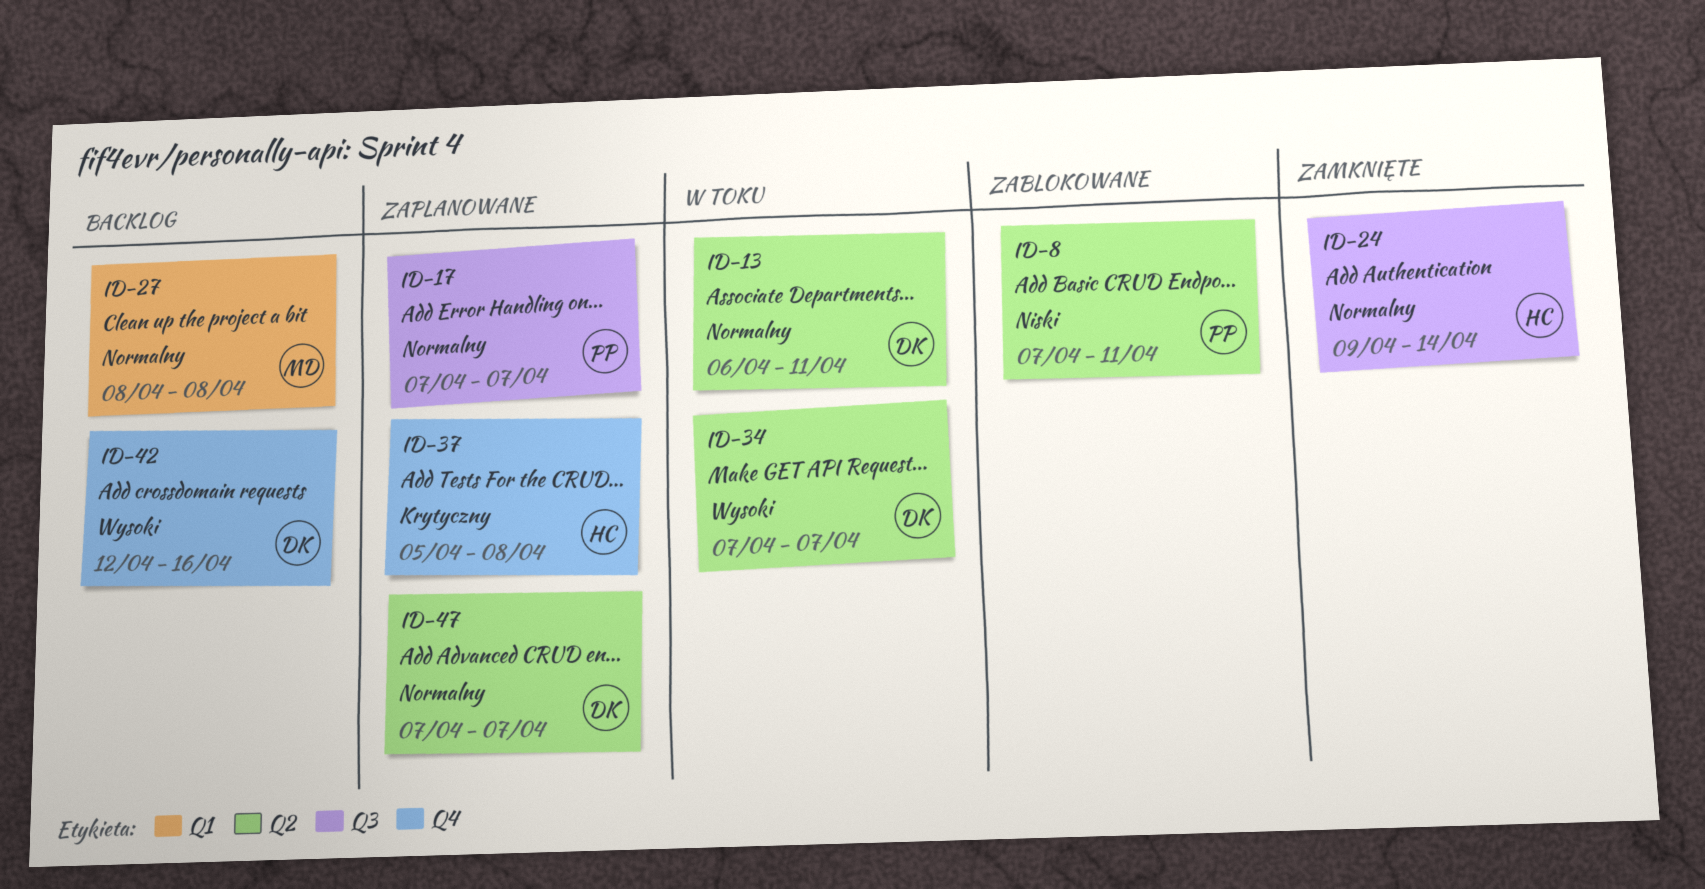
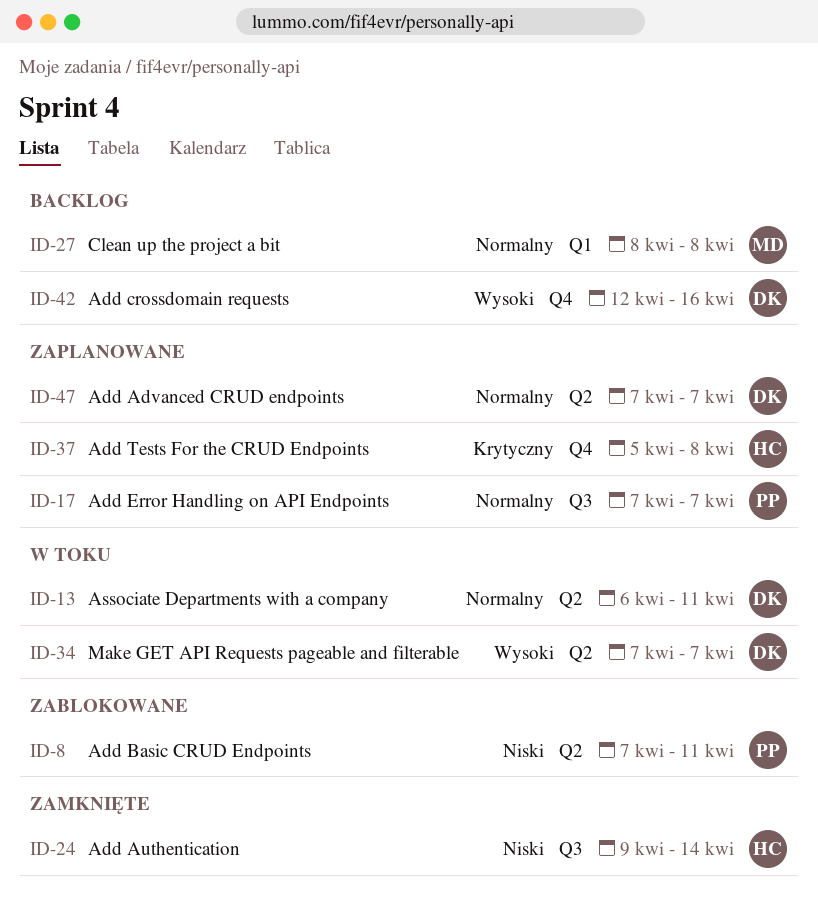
ID-24, priority: Normalny -> Niski

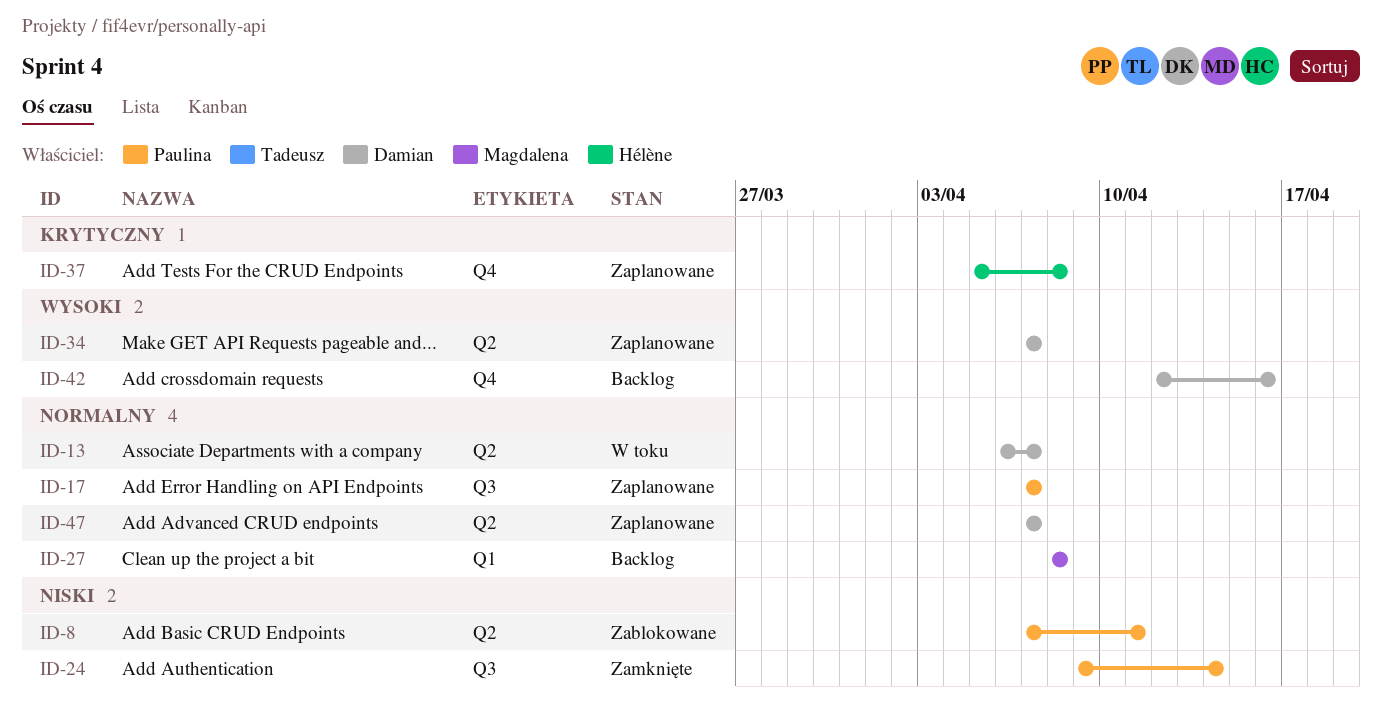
ID-13, due: Apr 11 -> Apr 7
ID-24, owner: Hélène -> Paulina
ID-34, status: W toku -> Zaplanowane

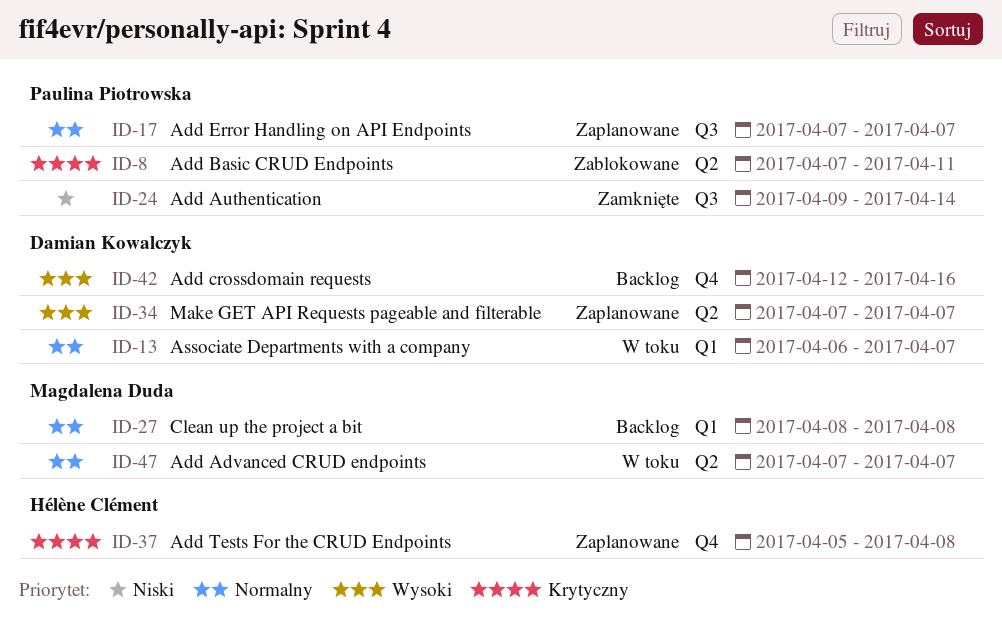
ID-8, priority: Niski -> Krytyczny
ID-13, label: Q2 -> Q1
ID-47, status: Zaplanowane -> W toku
ID-47, owner: Damian Kowalczyk -> Magdalena Duda

